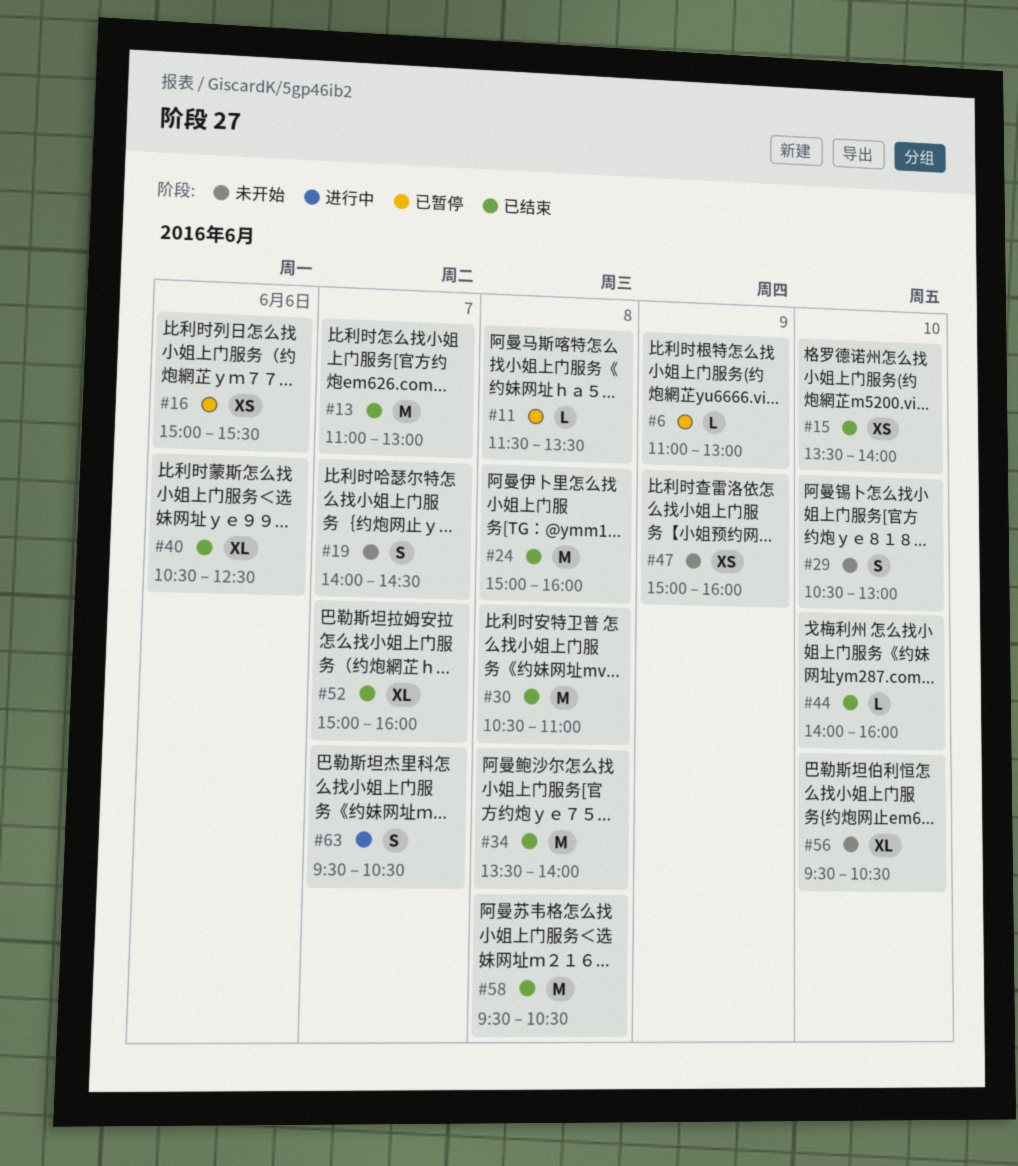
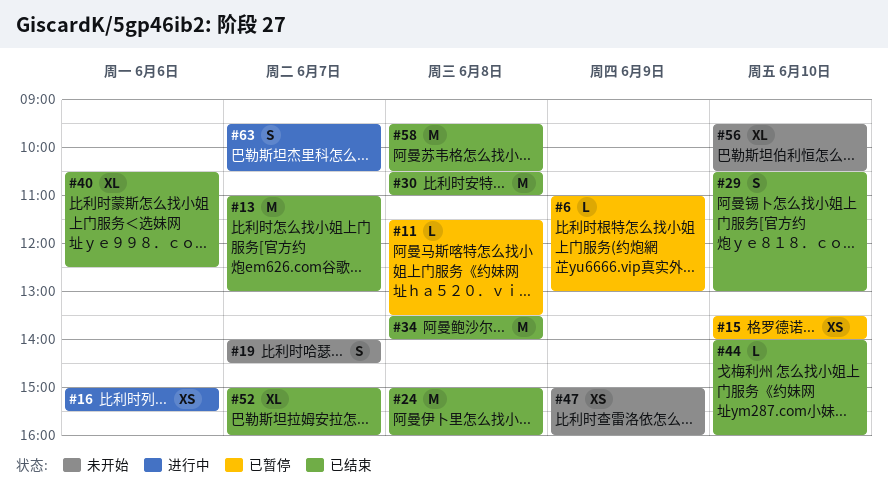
#15, status: 已结束 -> 已暂停
#16, status: 已暂停 -> 进行中
#29, status: 未开始 -> 已结束

